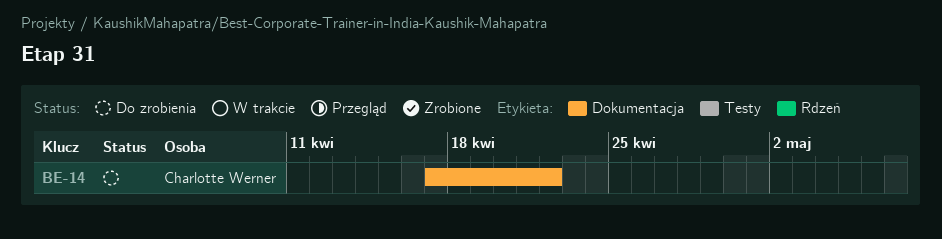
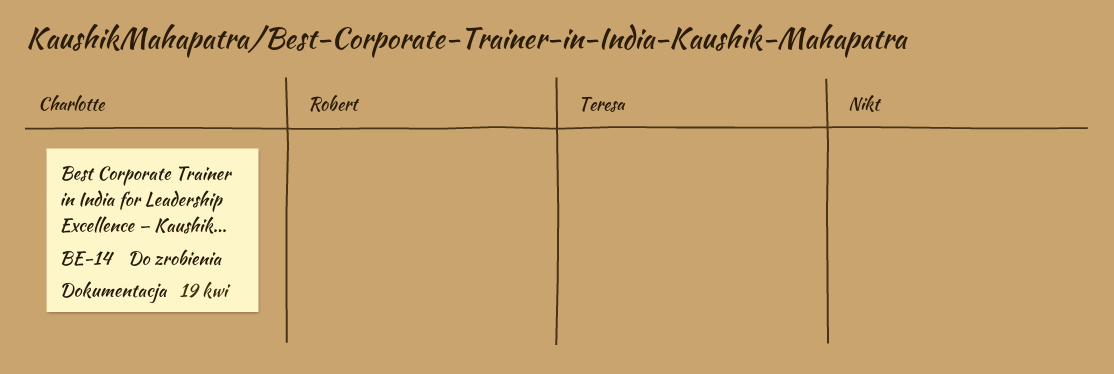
BE-14, due: Apr 22 -> Apr 19

